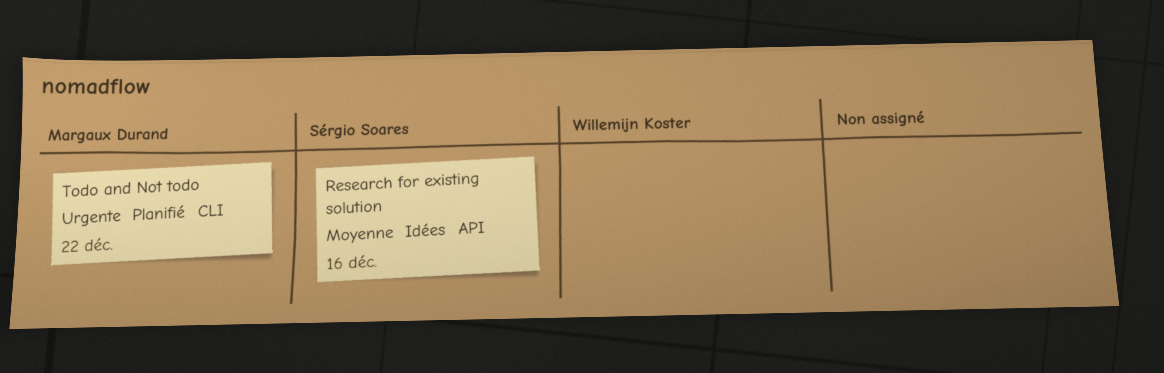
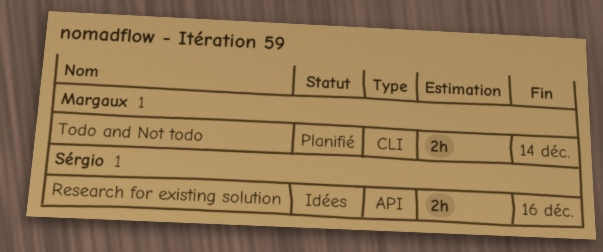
Todo and Not todo, due: Dec 22 -> Dec 14

